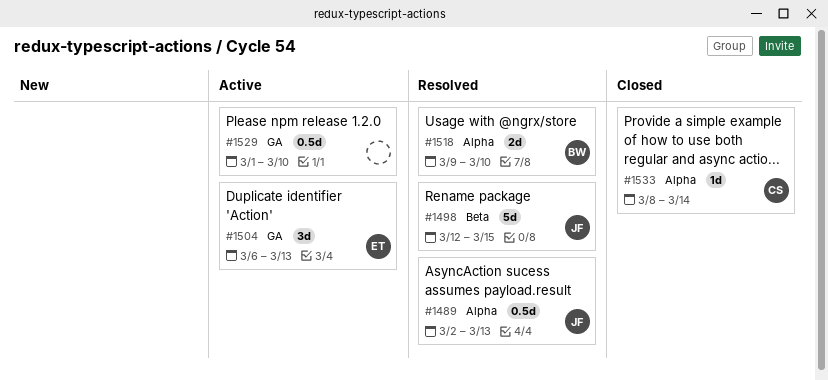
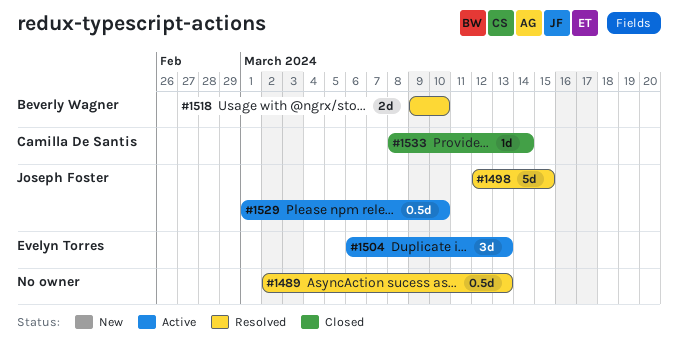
#1489, owner: Joseph Foster -> none
#1529, owner: none -> Joseph Foster

